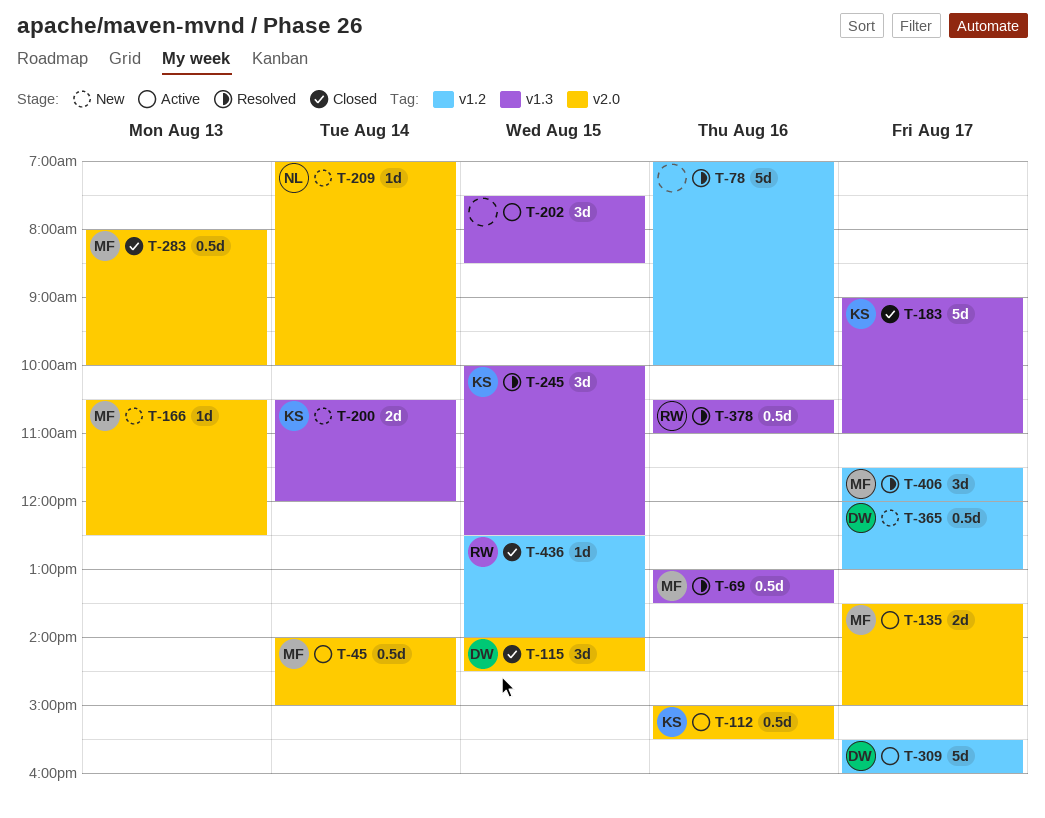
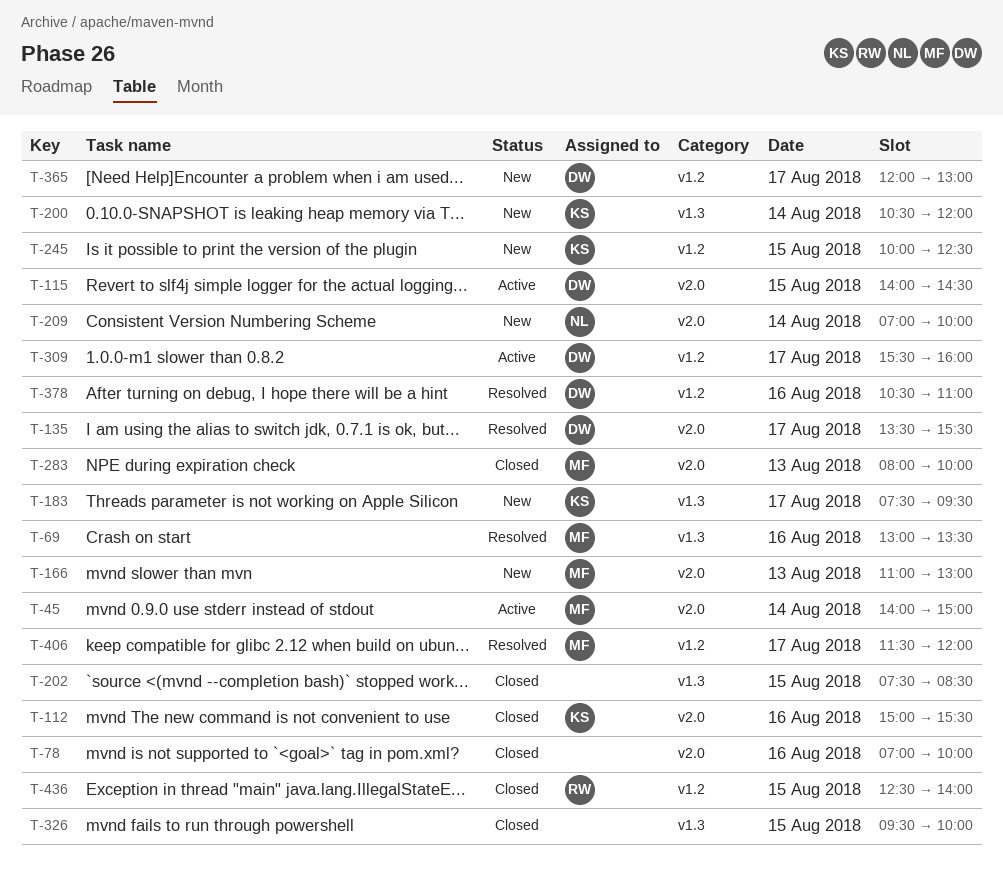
T-78, status: Resolved -> Closed
T-78, label: v1.2 -> v2.0
T-112, status: Active -> Closed
T-115, status: Closed -> Active
T-135, status: Active -> Resolved
T-135, owner: MF -> DW
T-135, ends: 15:00 -> 15:30
T-166, begins: 10:30 -> 11:00
T-166, ends: 12:30 -> 13:00
T-183, status: Closed -> New
T-183, begins: 09:00 -> 07:30
T-183, ends: 11:00 -> 09:30
T-202, status: Active -> Closed
T-245, status: Resolved -> New
T-245, label: v1.3 -> v1.2
T-326: none -> present
T-378, owner: RW -> DW
T-378, label: v1.3 -> v1.2

